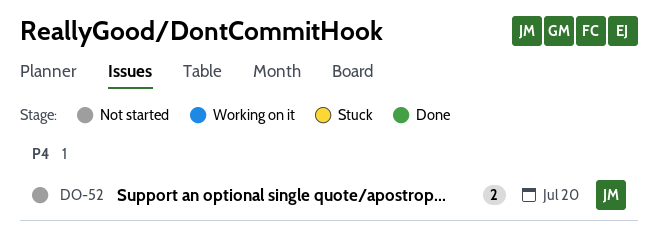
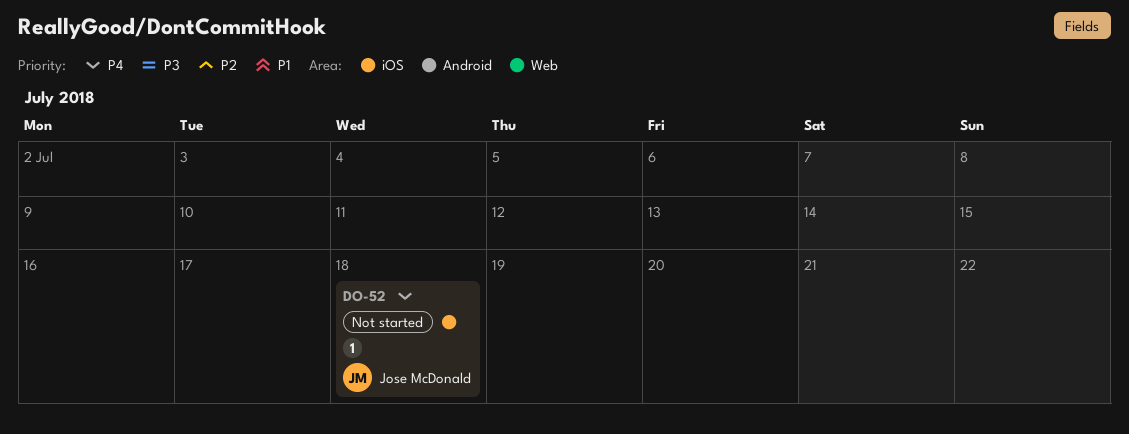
DO-52, estimate: 2 -> 1
DO-52, due: Jul 20 -> Jul 18

